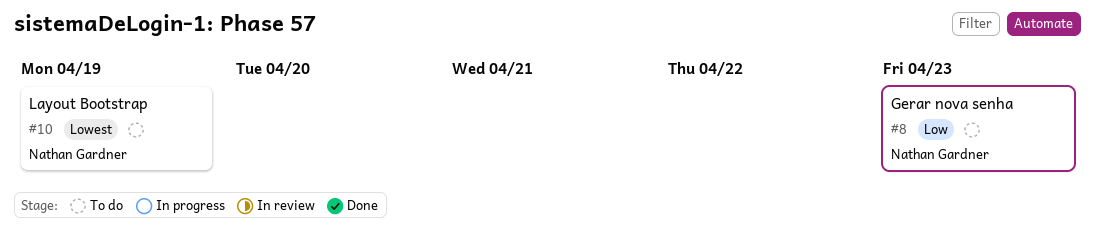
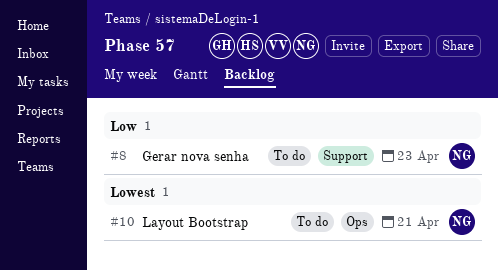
#10, due: Apr 19 -> Apr 21

